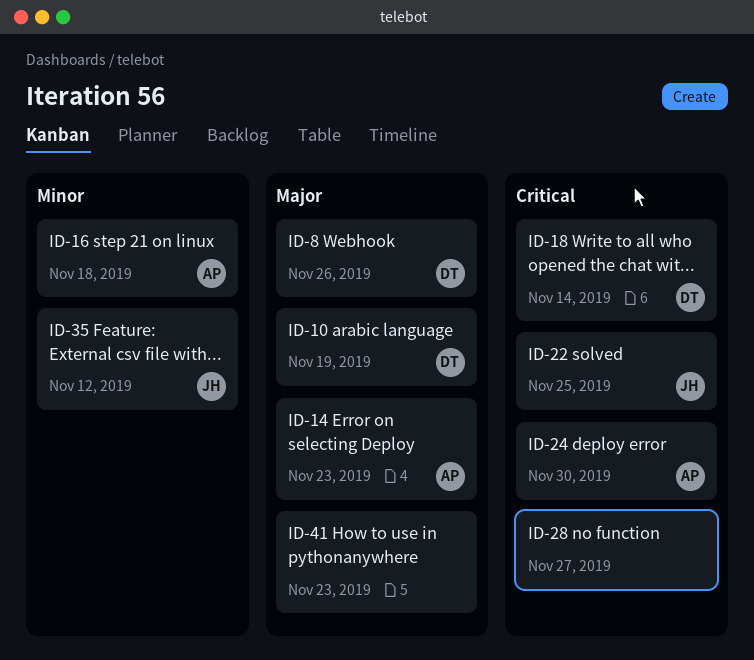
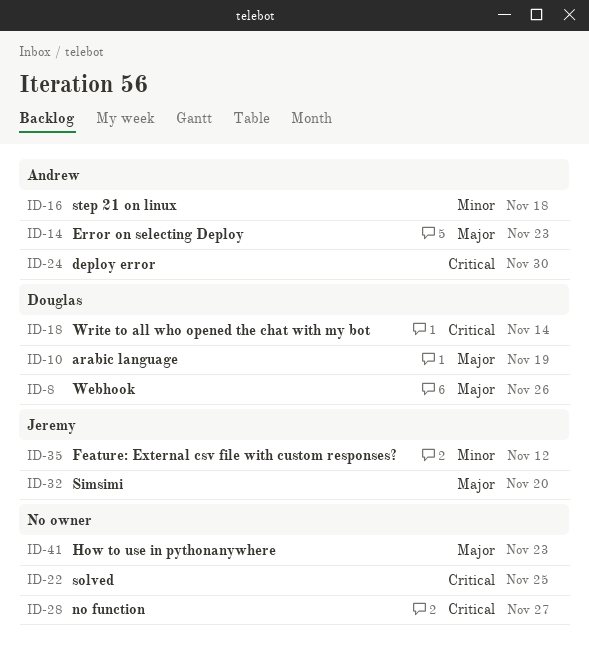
ID-22, owner: Jeremy -> none
ID-32: none -> present

